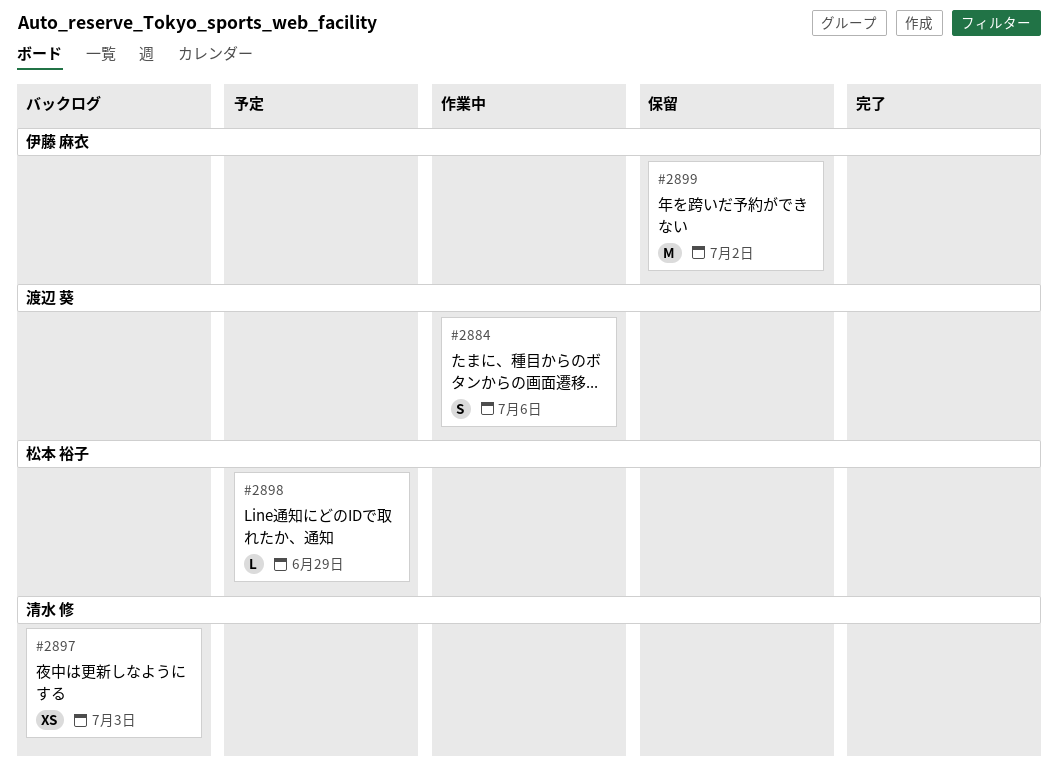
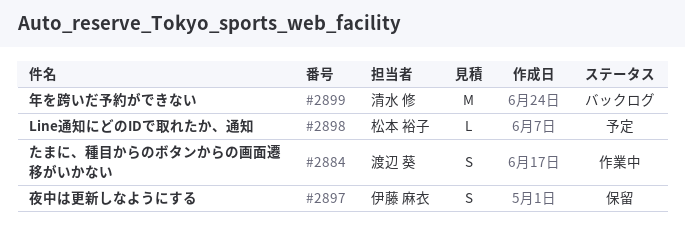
#2897, status: バックログ -> 保留
#2897, owner: 清水 修 -> 伊藤 麻衣
#2897, estimate: XS -> S
#2899, status: 保留 -> バックログ
#2899, owner: 伊藤 麻衣 -> 清水 修

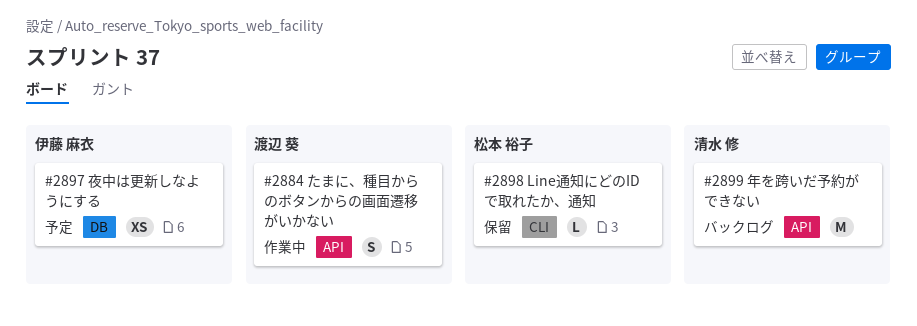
#2897, status: 保留 -> 予定
#2897, estimate: S -> XS
#2898, status: 予定 -> 保留

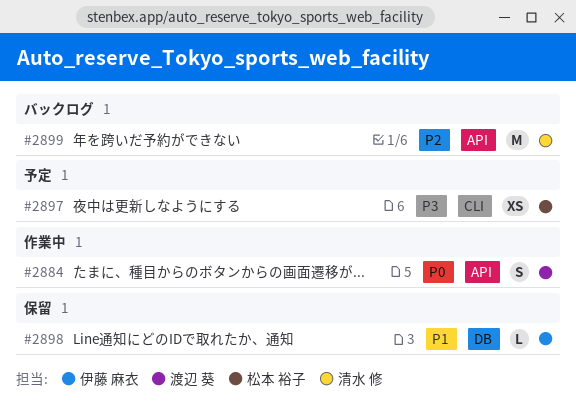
#2897, owner: 伊藤 麻衣 -> 松本 裕子
#2897, label: DB -> CLI
#2898, owner: 松本 裕子 -> 伊藤 麻衣
#2898, label: CLI -> DB

